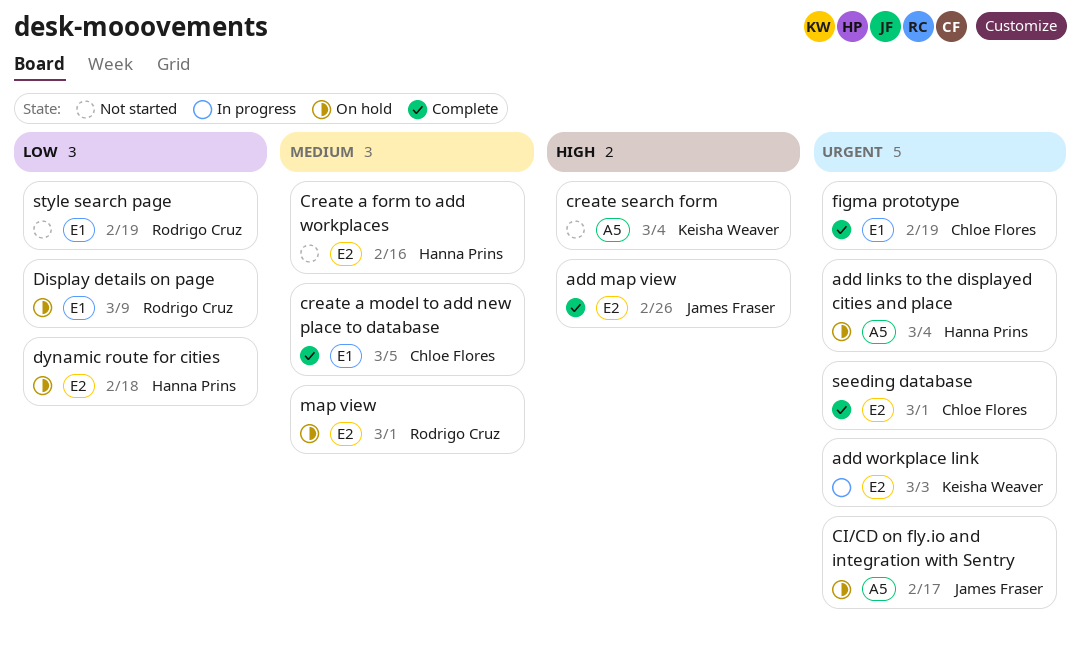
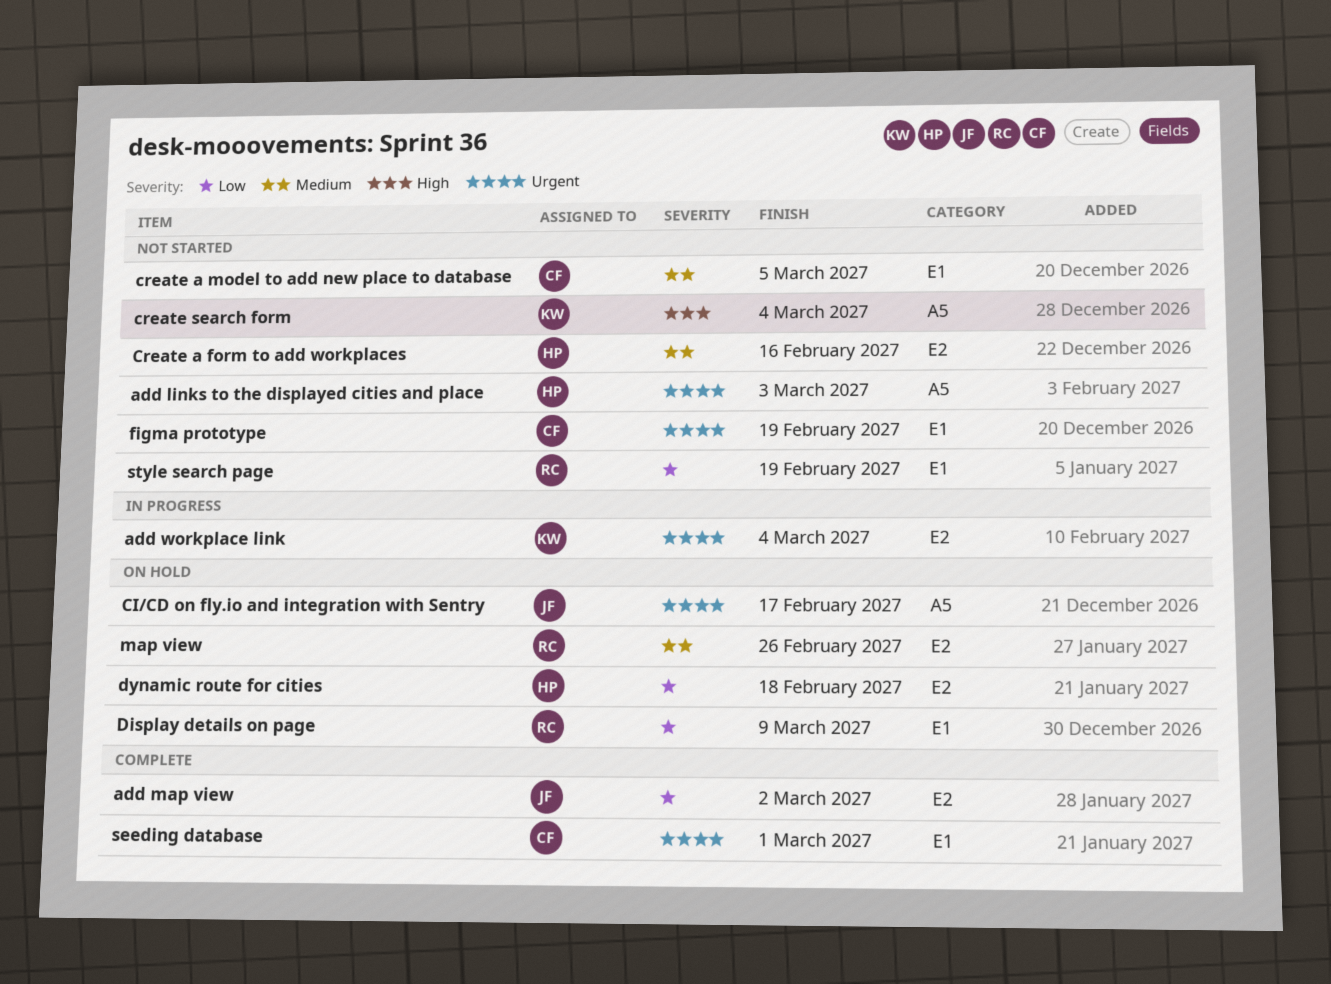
add links to the displayed cities and place, status: On hold -> Not started
add links to the displayed cities and place, due: Mar 4 -> Mar 3
add map view, priority: High -> Low
add map view, due: Feb 26 -> Mar 2
add workplace link, due: Mar 3 -> Mar 4
create a model to add new place to database, status: Complete -> Not started
figma prototype, status: Complete -> Not started
map view, due: Mar 1 -> Feb 26
seeding database, label: E2 -> E1

